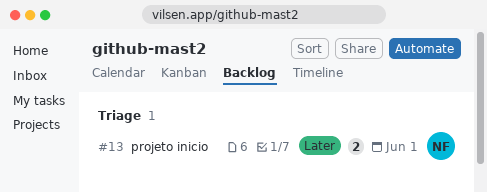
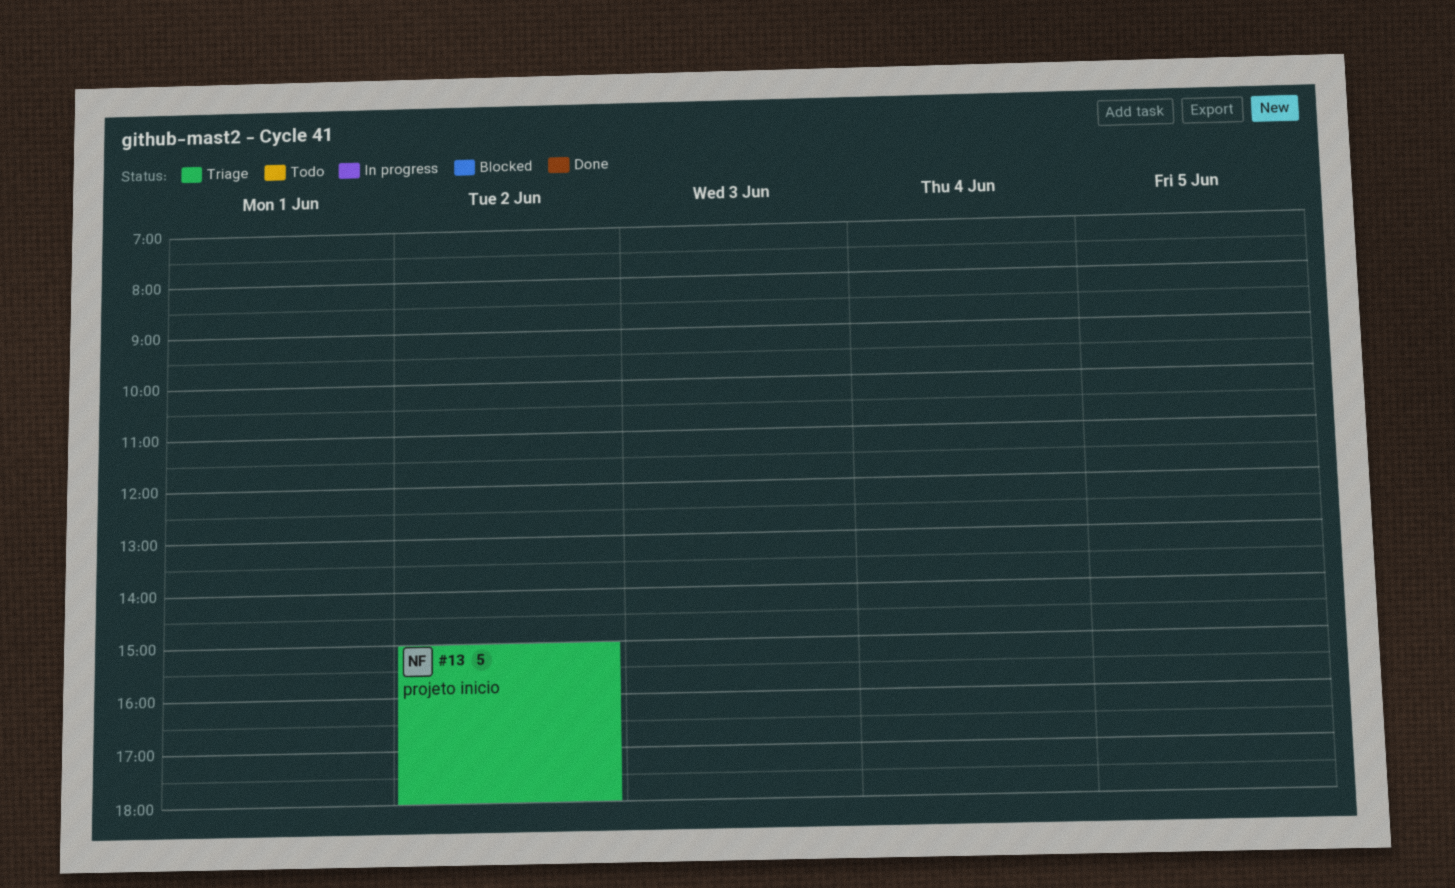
#13, estimate: 2 -> 5
#13, day: Jun 1 -> Jun 2

